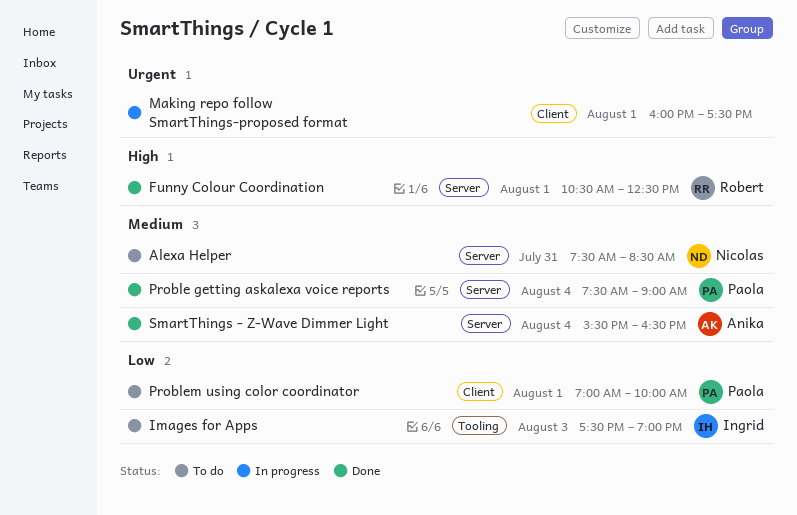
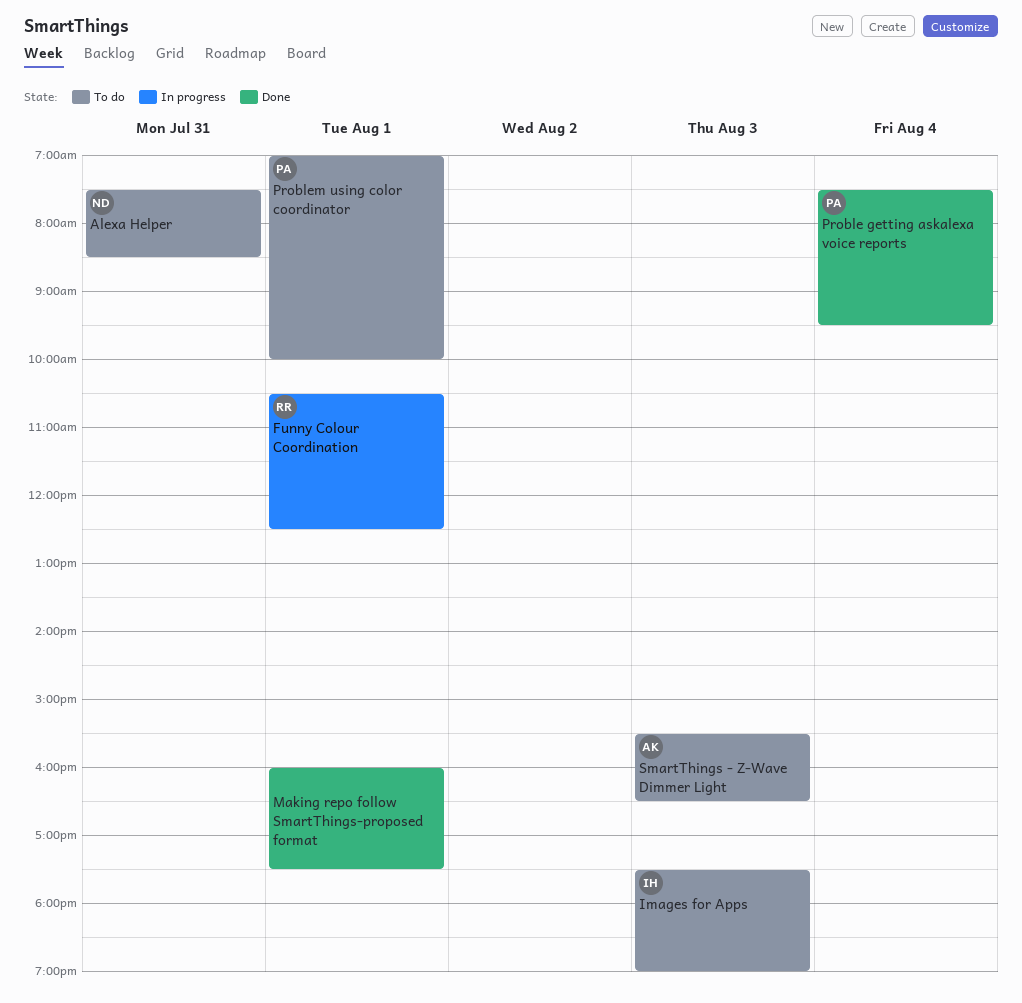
Funny Colour Coordination, status: Done -> In progress
Making repo follow SmartThings-proposed format, status: In progress -> Done
Proble getting askalexa voice reports, ends: 09:00 -> 09:30
SmartThings - Z-Wave Dimmer Light, status: Done -> To do
SmartThings - Z-Wave Dimmer Light, day: Aug 4 -> Aug 3

